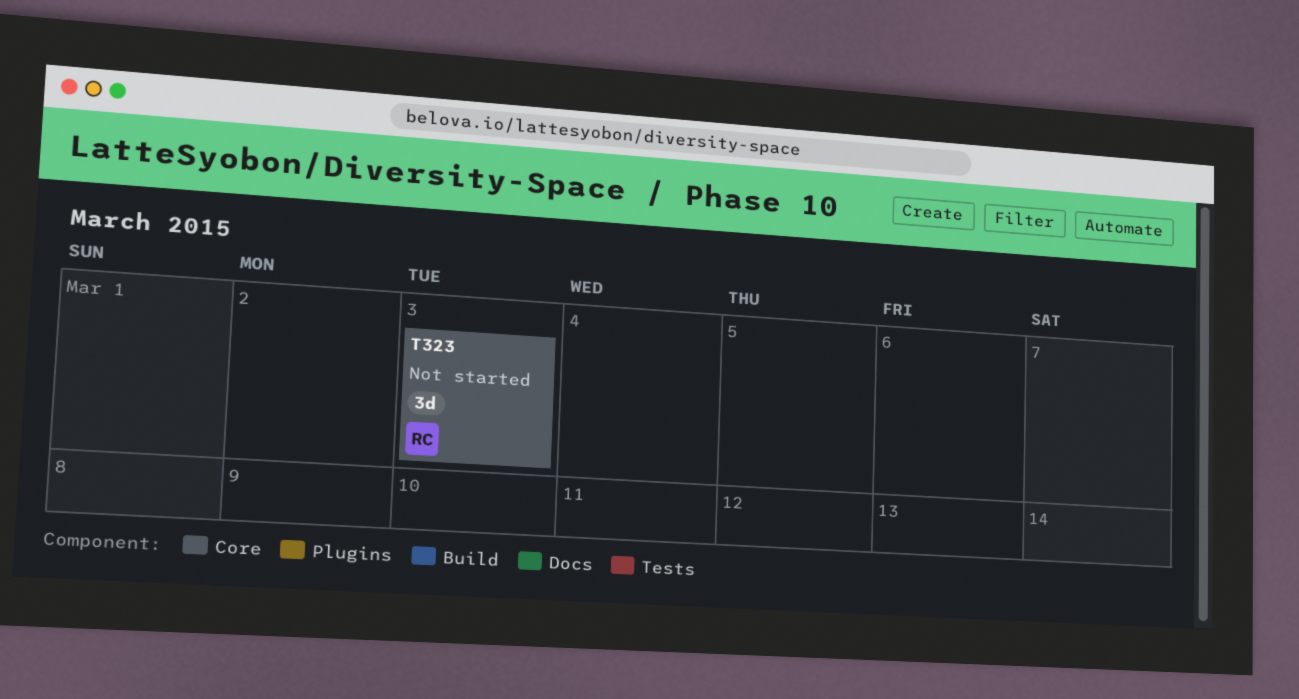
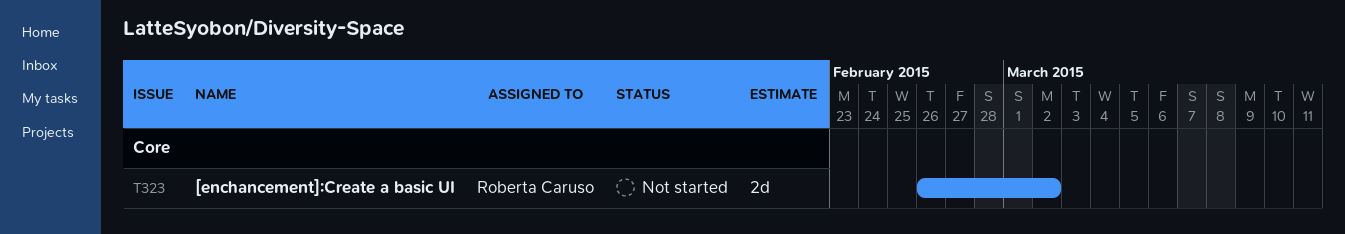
T323, estimate: 3d -> 2d
T323, due: Mar 3 -> Mar 2

